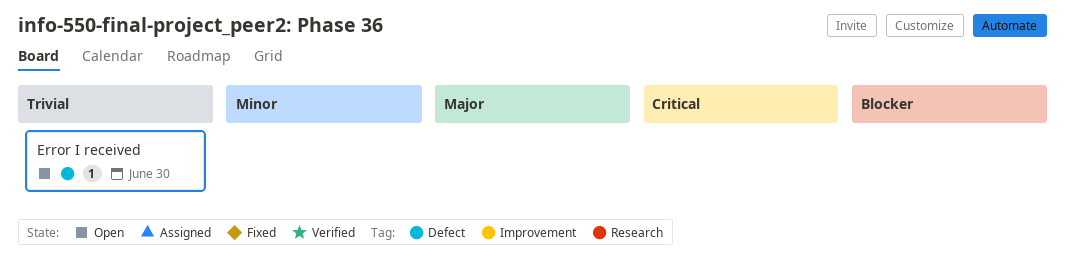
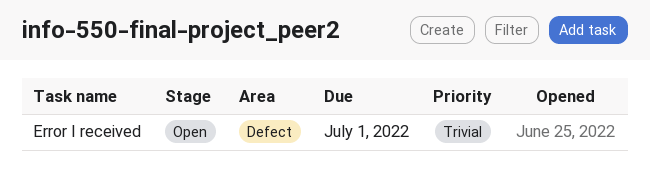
Error I received, due: Jun 30 -> Jul 1

